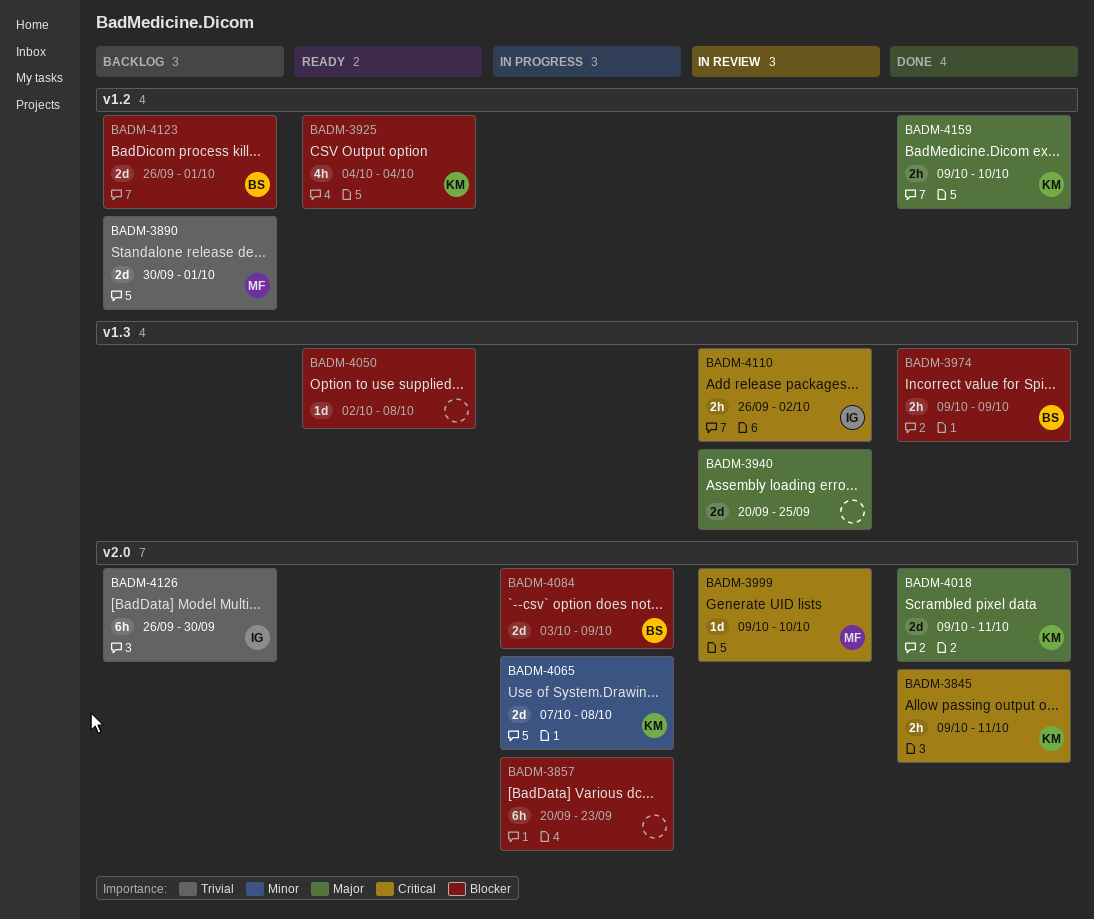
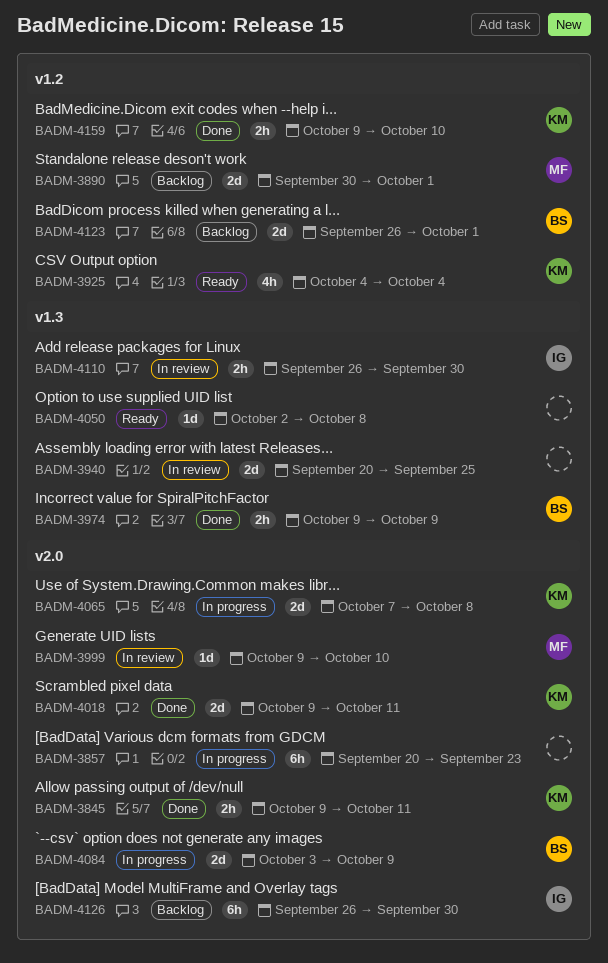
BADM-4110, due: Oct 2 -> Sep 30

